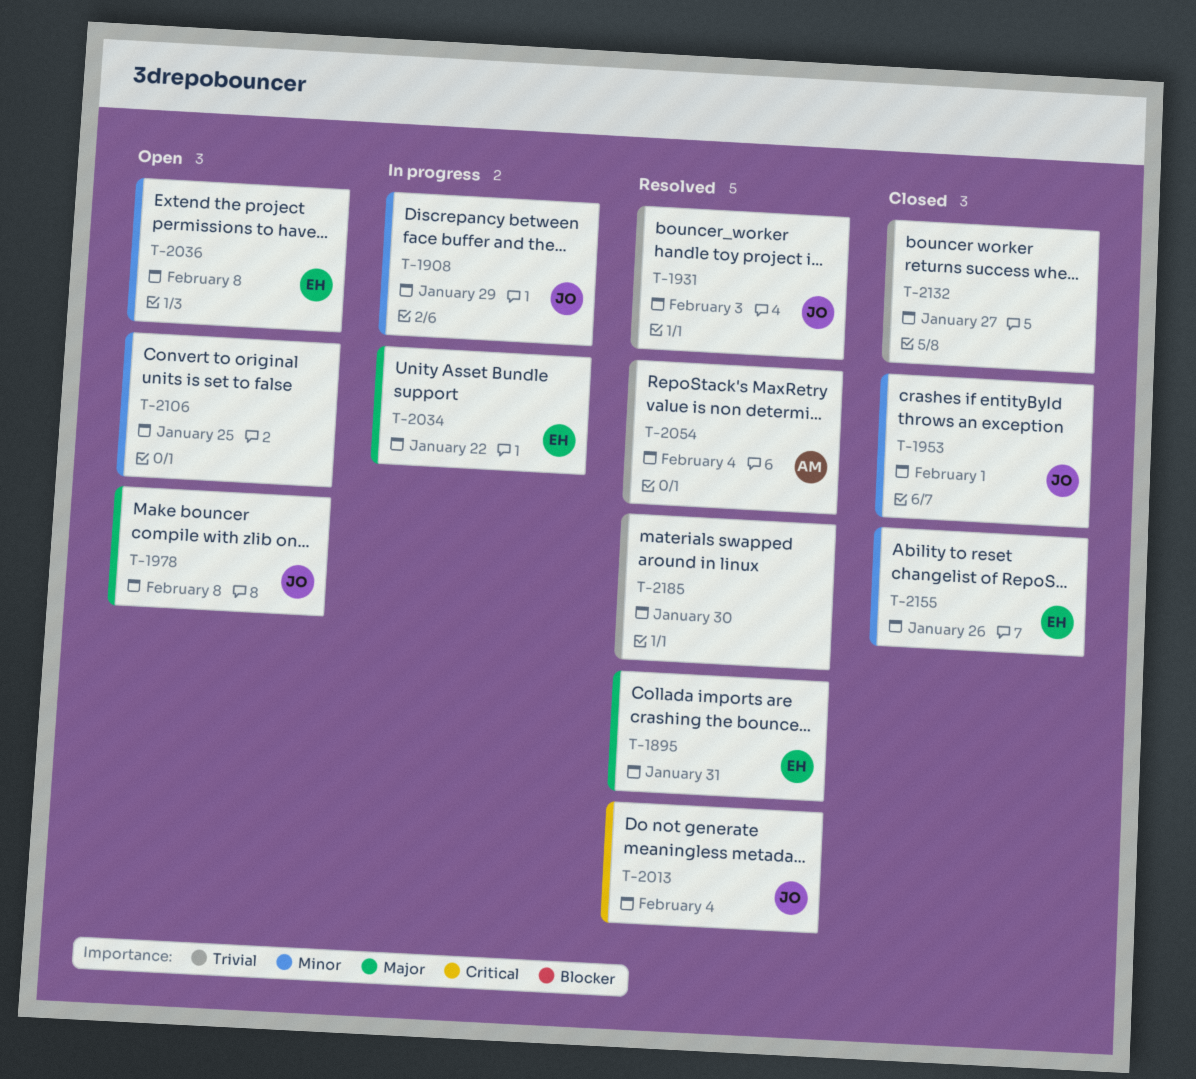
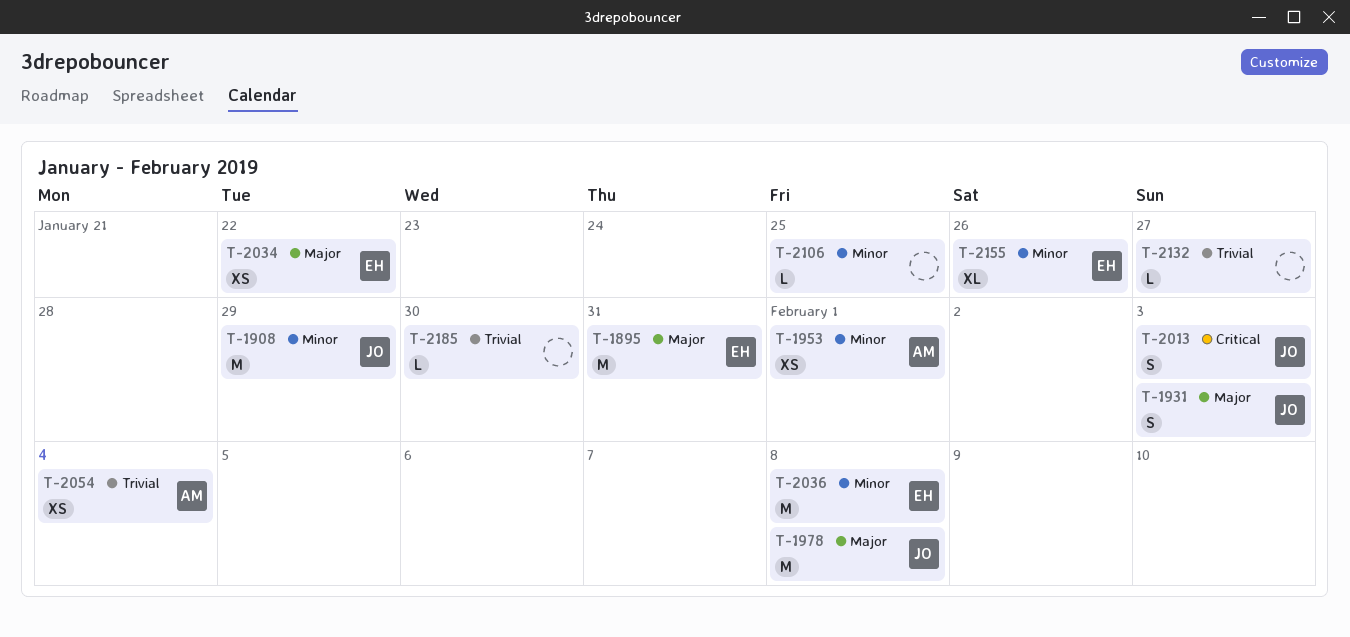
T-1931, priority: Trivial -> Major
T-1953, owner: JO -> AM
T-2013, due: Feb 4 -> Feb 3

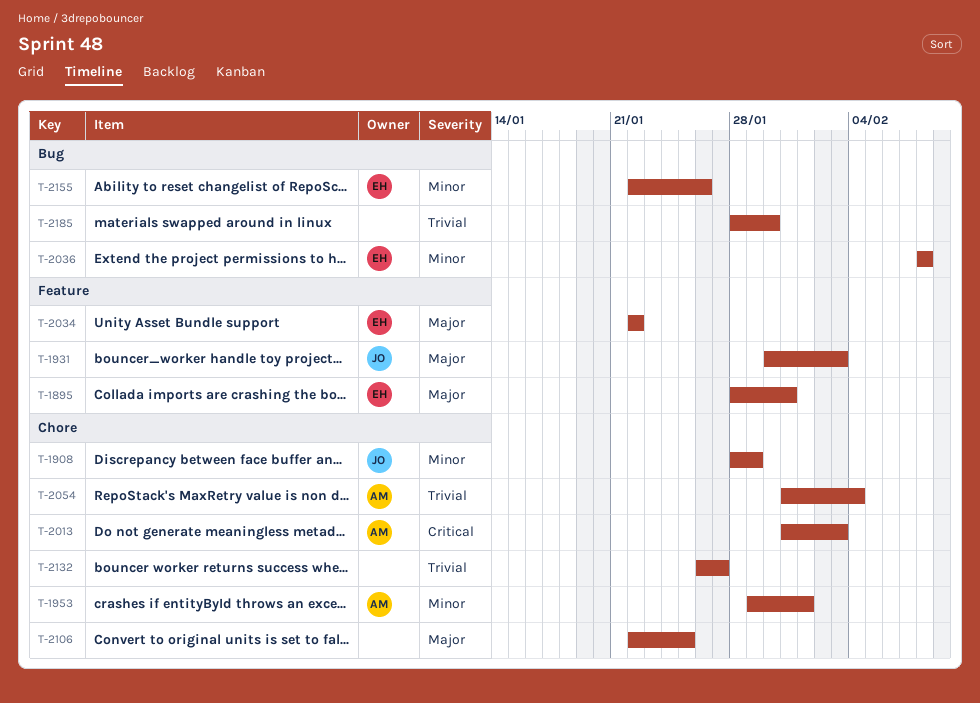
T-1978: present -> none
T-2013, owner: JO -> AM
T-2106, priority: Minor -> Major

